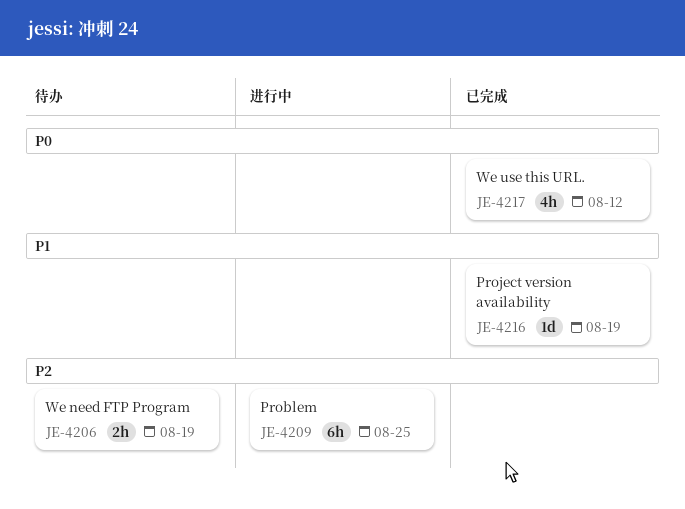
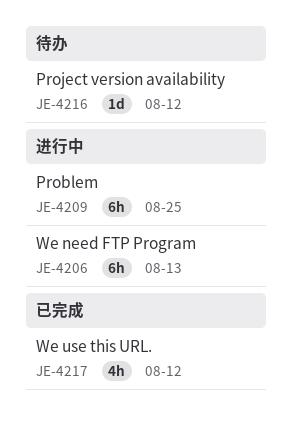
JE-4206, status: 待办 -> 进行中
JE-4206, estimate: 2h -> 6h
JE-4206, due: Aug 19 -> Aug 13
JE-4216, status: 已完成 -> 待办
JE-4216, due: Aug 19 -> Aug 12

